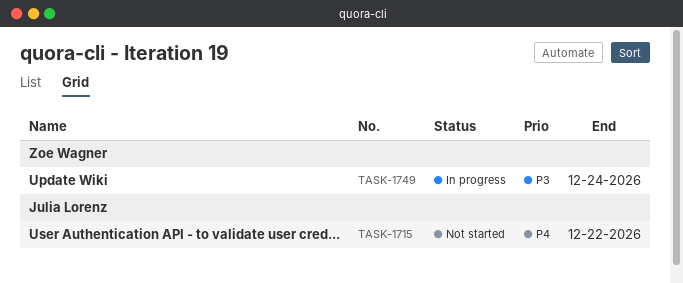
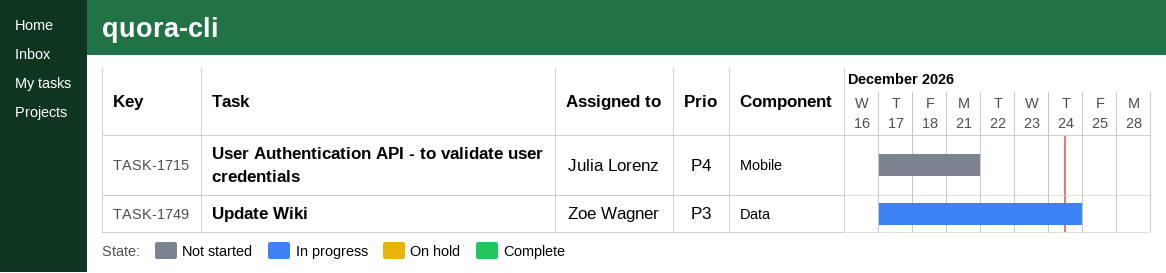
TASK-1715, due: Dec 22 -> Dec 21

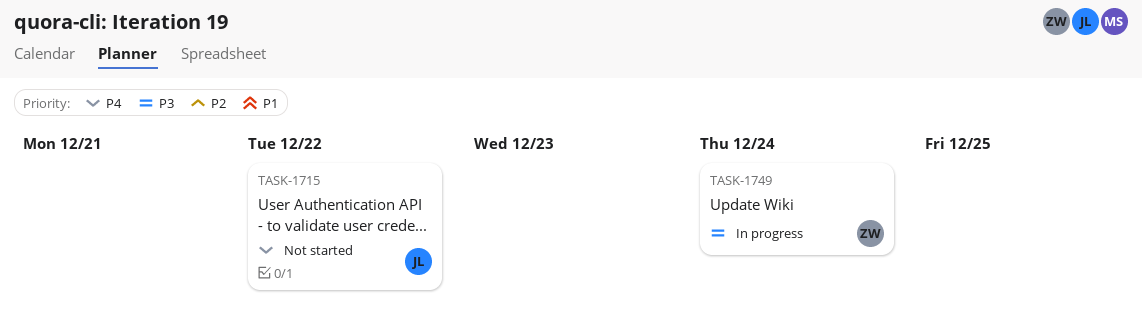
TASK-1715, due: Dec 21 -> Dec 22

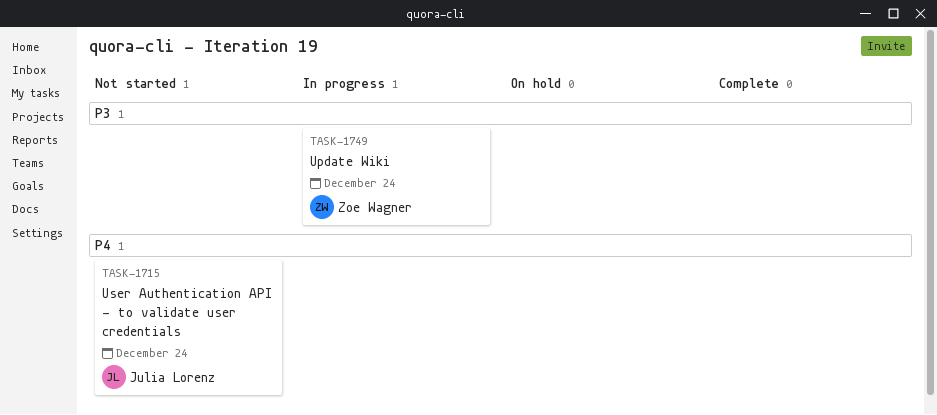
TASK-1715, due: Dec 22 -> Dec 24

